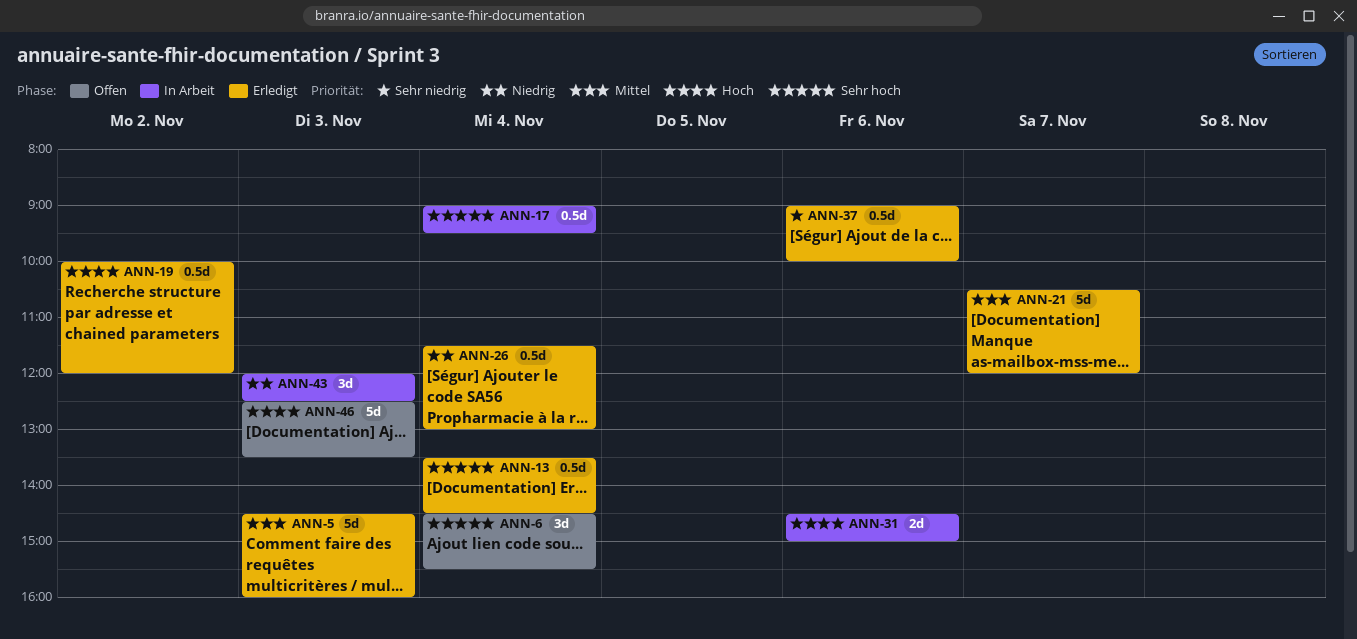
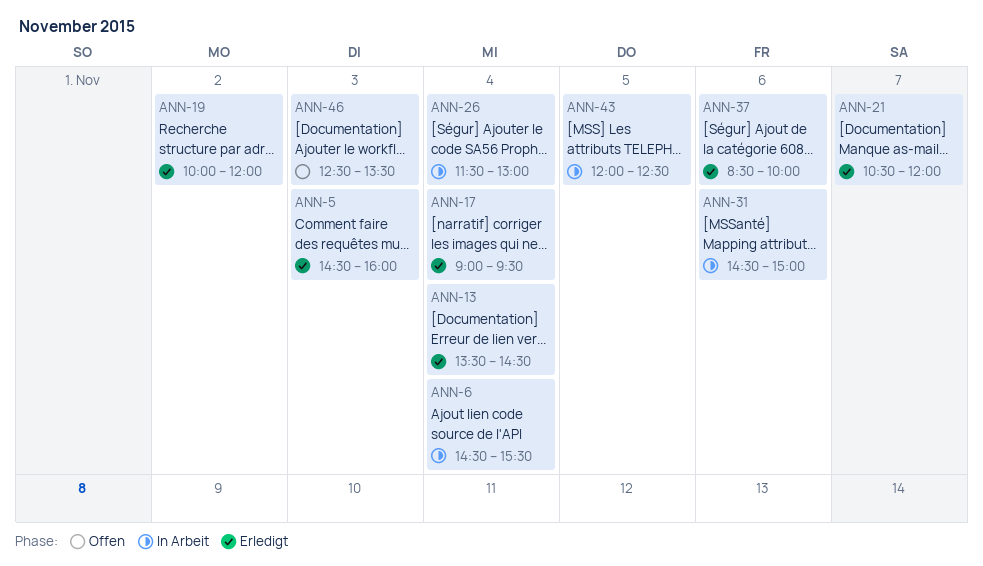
ANN-6, status: Offen -> In Arbeit
ANN-17, status: In Arbeit -> Erledigt
ANN-26, status: Erledigt -> In Arbeit
ANN-37, begins: 09:00 -> 08:30
ANN-43, day: Nov 3 -> Nov 5

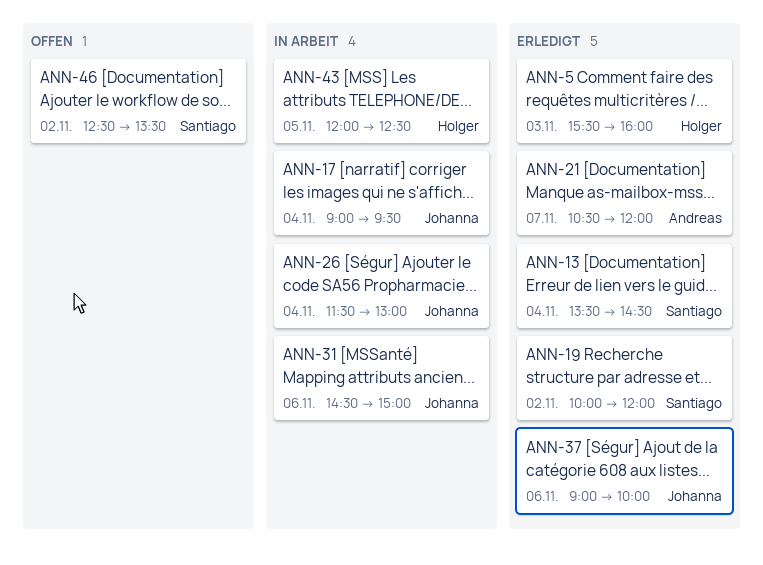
ANN-5, begins: 14:30 -> 15:30
ANN-6: present -> none
ANN-17, status: Erledigt -> In Arbeit
ANN-37, begins: 08:30 -> 09:00
ANN-46, day: Nov 3 -> Nov 2

